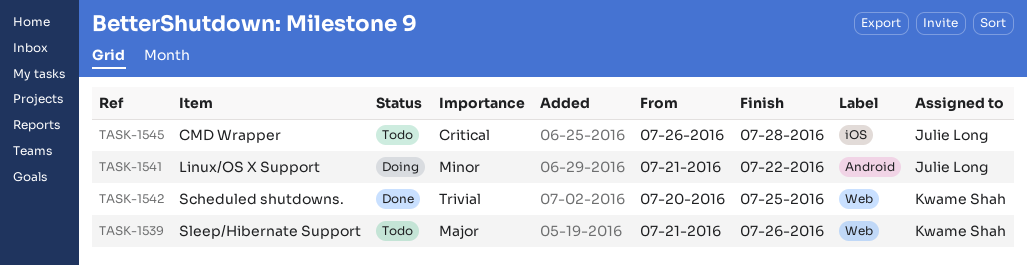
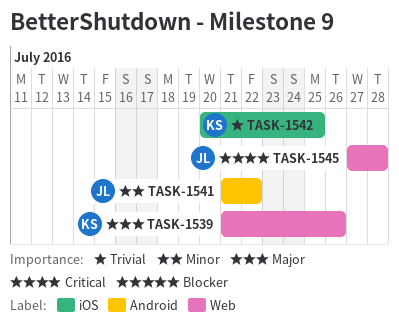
TASK-1542, label: Web -> iOS
TASK-1545, label: iOS -> Web
TASK-1545, start: Jul 26 -> Jul 27

